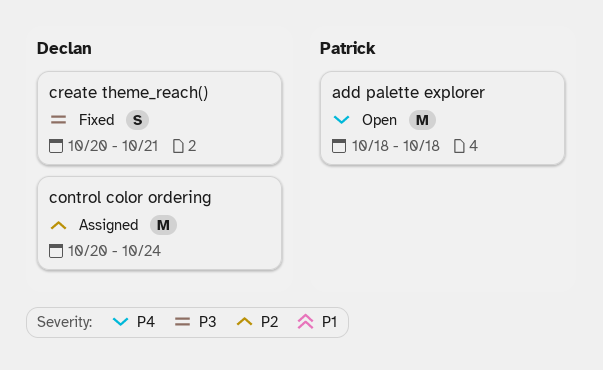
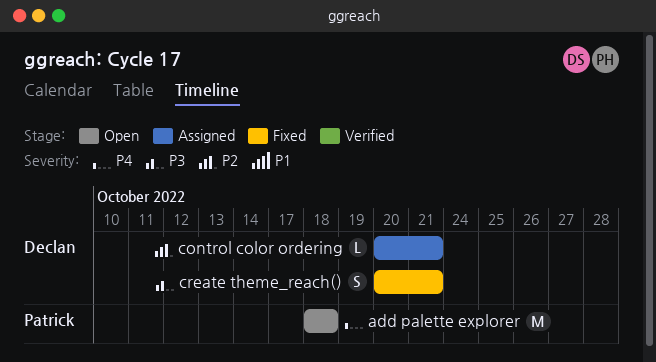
control color ordering, estimate: M -> L
control color ordering, due: Oct 24 -> Oct 21

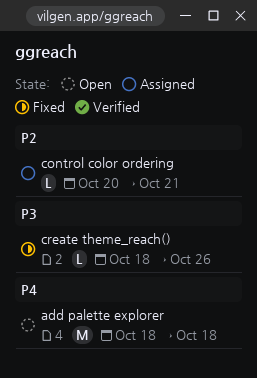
create theme_reach(), estimate: S -> L
create theme_reach(), start: Oct 20 -> Oct 18
create theme_reach(), due: Oct 21 -> Oct 26

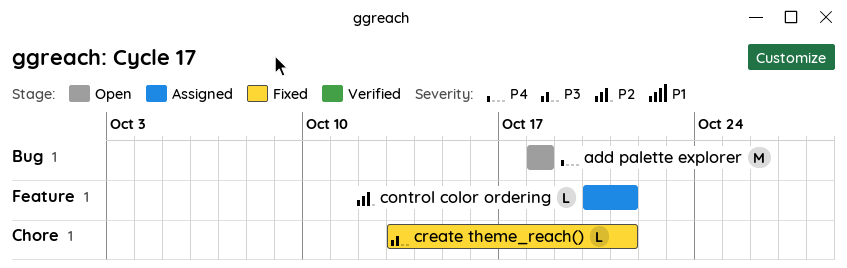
create theme_reach(), start: Oct 18 -> Oct 13
create theme_reach(), due: Oct 26 -> Oct 21

